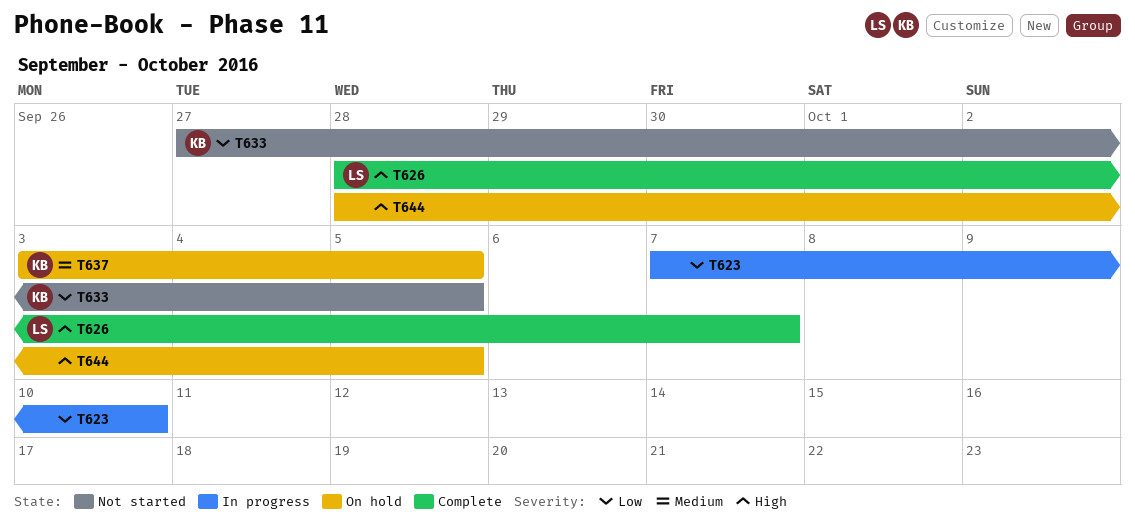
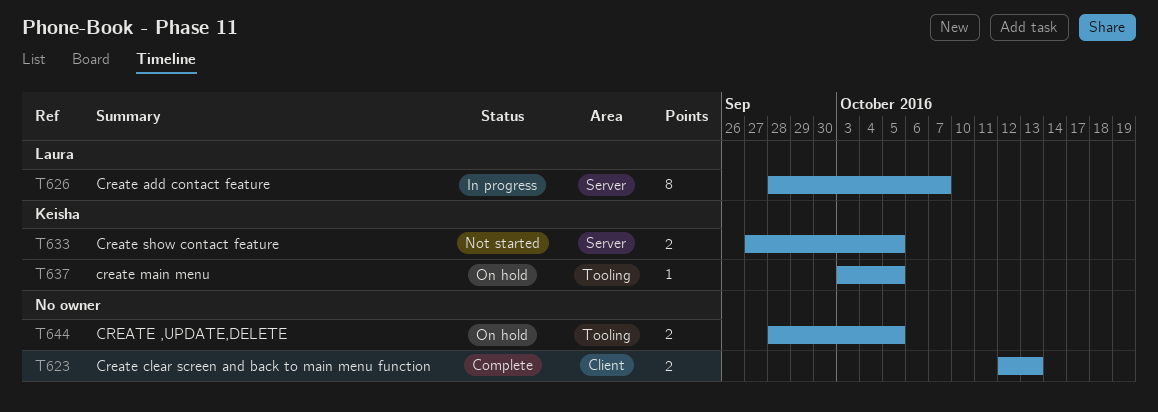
T623, status: In progress -> Complete
T623, start: Oct 7 -> Oct 12
T623, due: Oct 10 -> Oct 13
T626, status: Complete -> In progress

